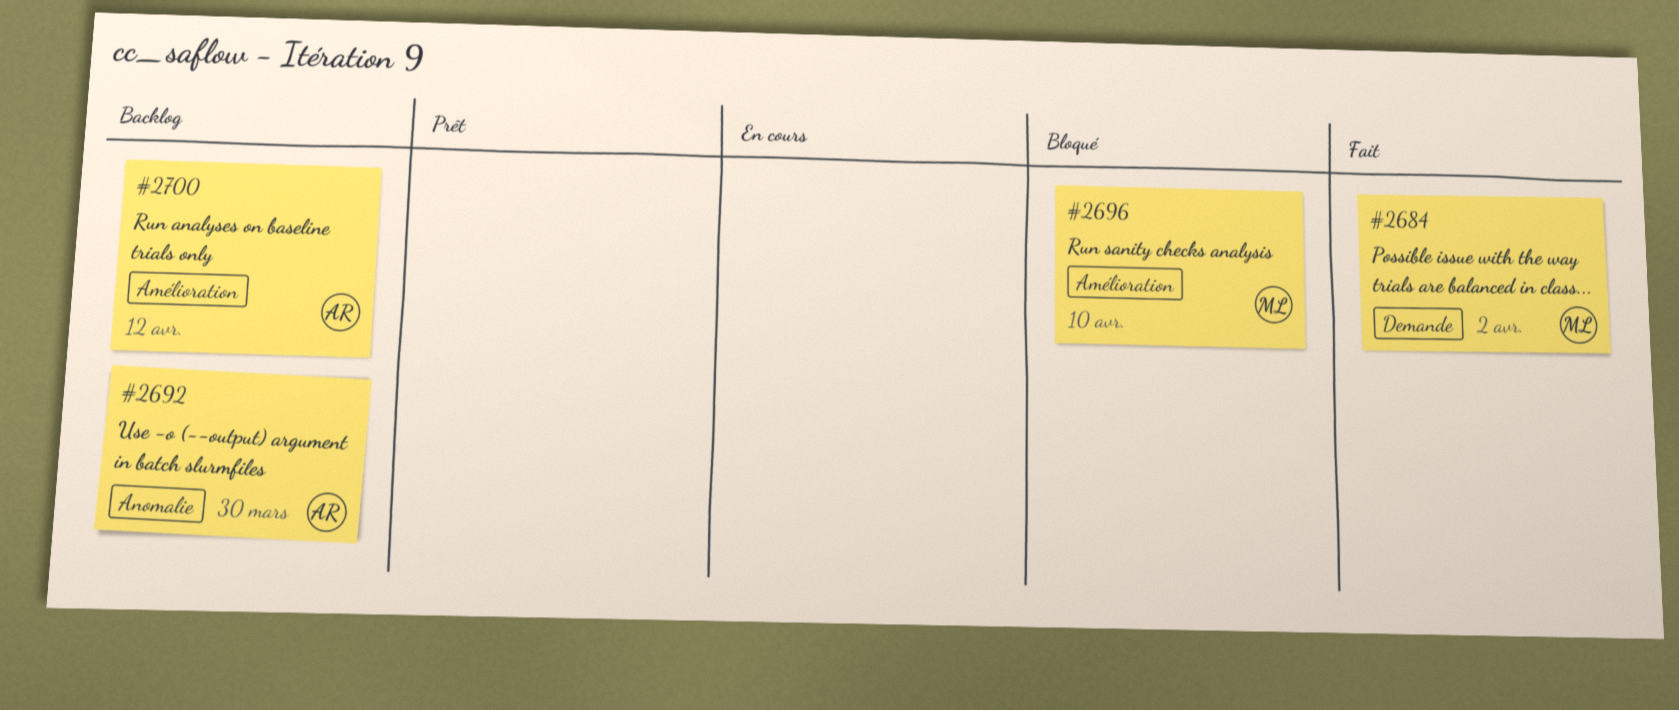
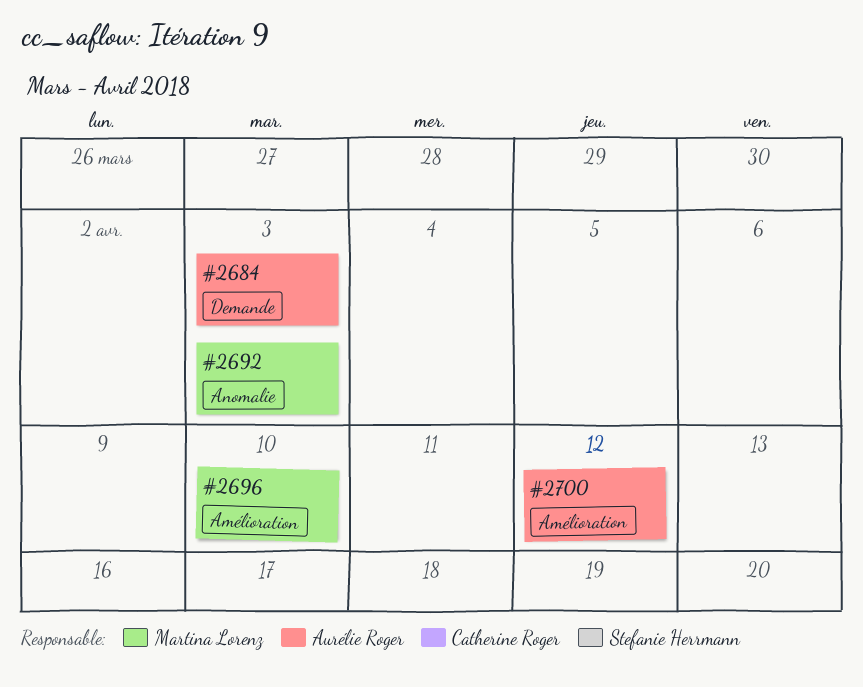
#2684, owner: Martina Lorenz -> Aurélie Roger
#2684, due: Apr 2 -> Apr 3
#2692, owner: Aurélie Roger -> Martina Lorenz
#2692, due: Mar 30 -> Apr 3

